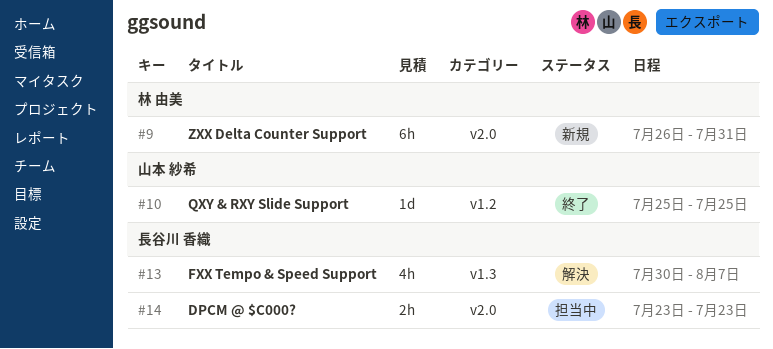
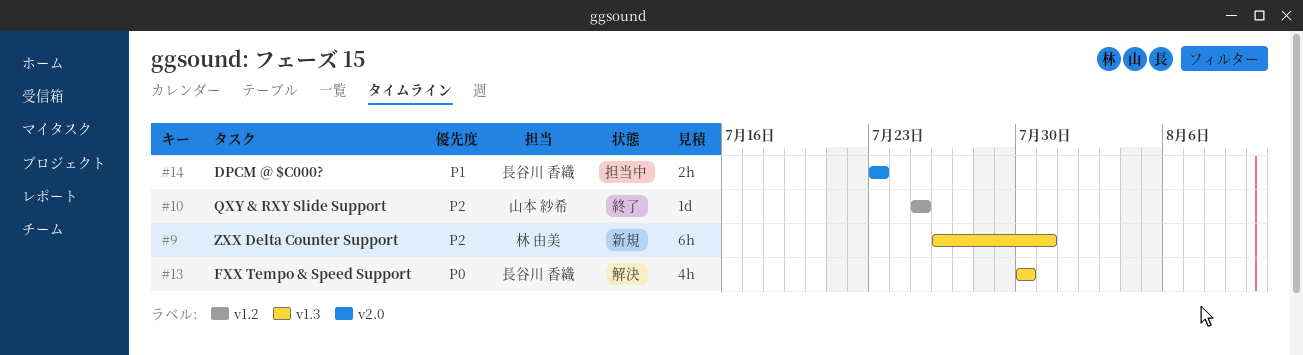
#9, label: v2.0 -> v1.3
#13, due: Aug 7 -> Jul 30

